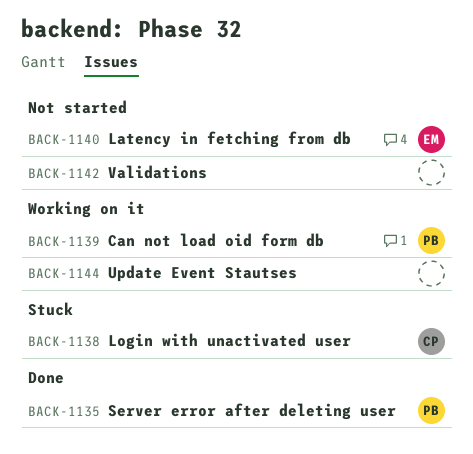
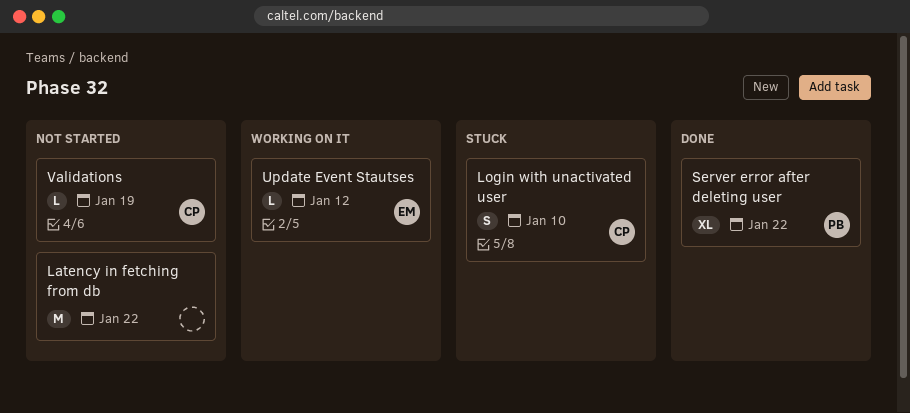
Can not load oid form db: present -> none
Latency in fetching from db, owner: EM -> none
Update Event Stautses, owner: none -> EM
Validations, owner: none -> CP

